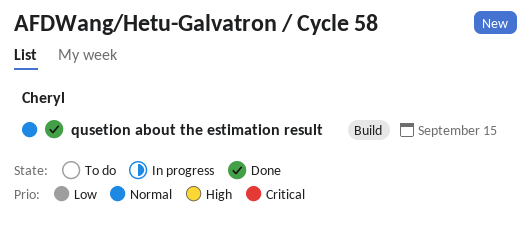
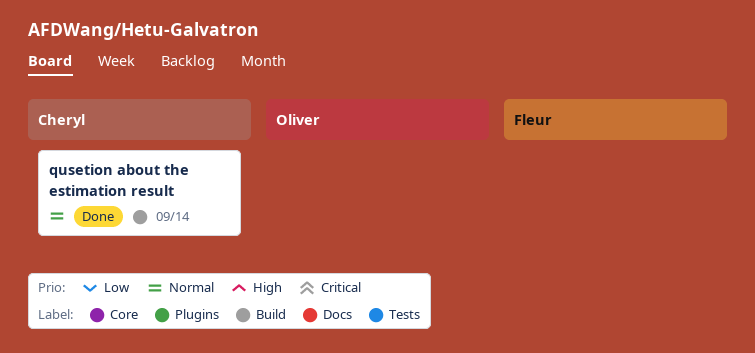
qusetion about the estimation result, due: Sep 15 -> Sep 14

